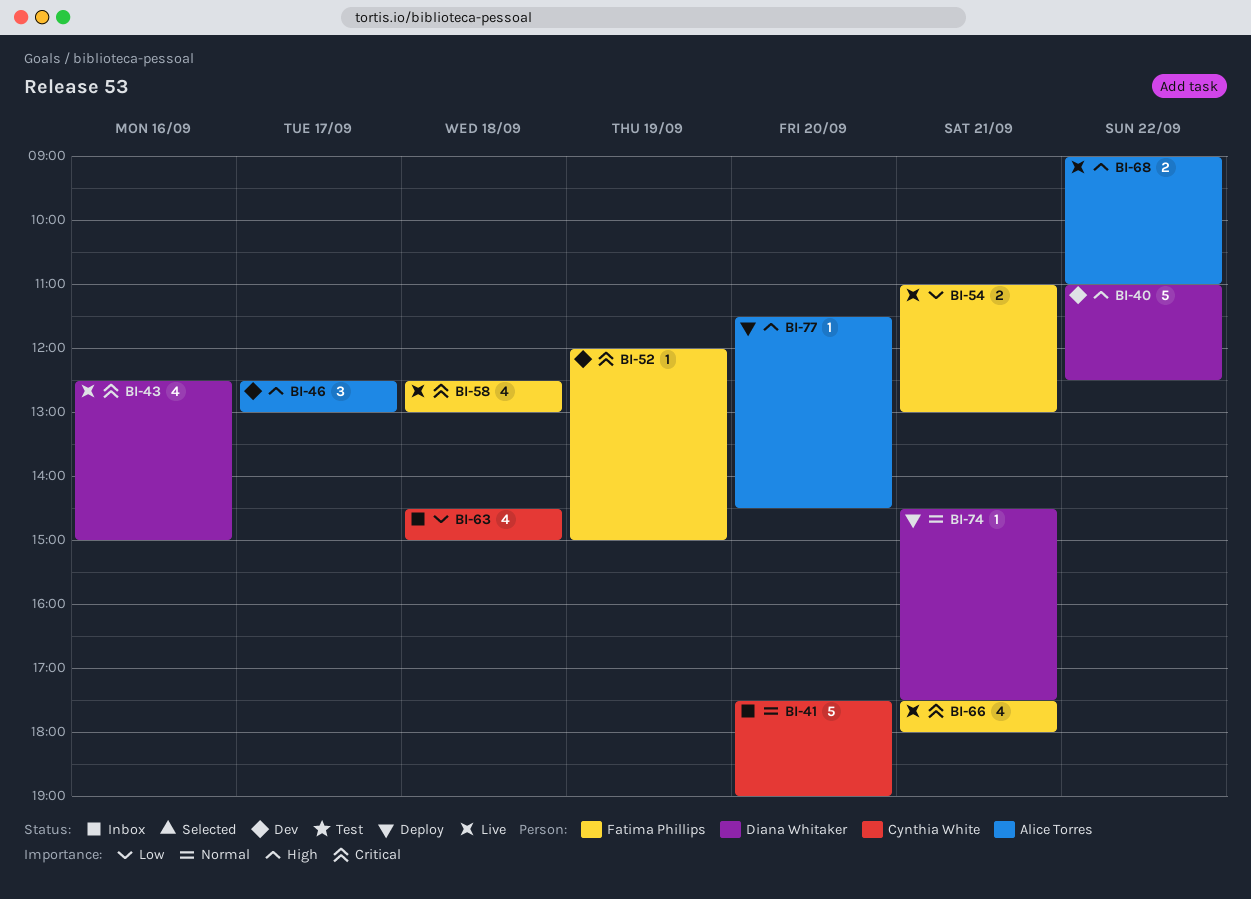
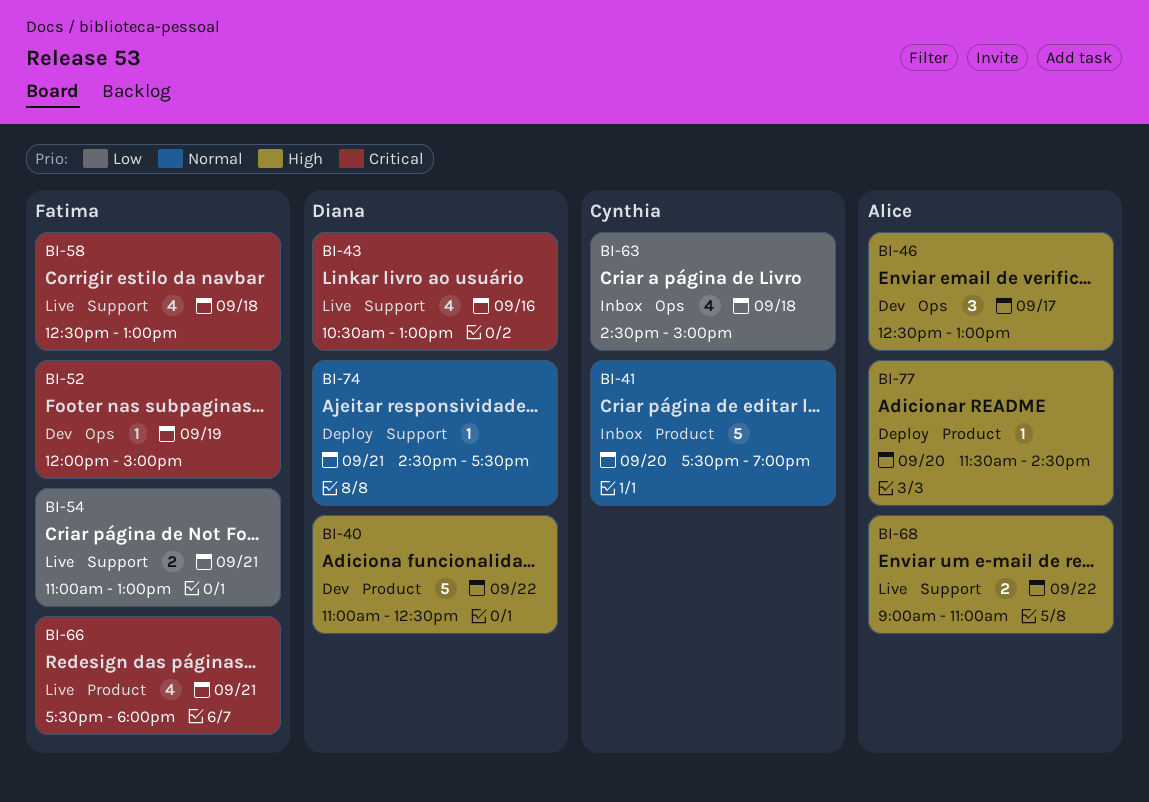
BI-43, begins: 12:30 -> 10:30
BI-43, ends: 15:00 -> 13:00

